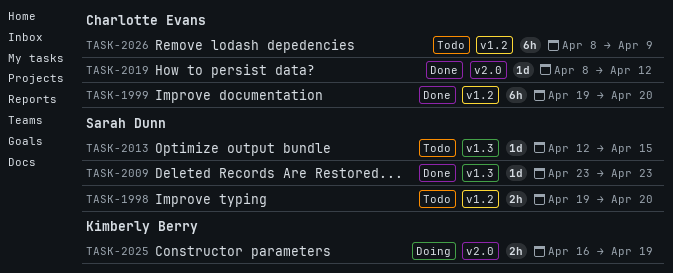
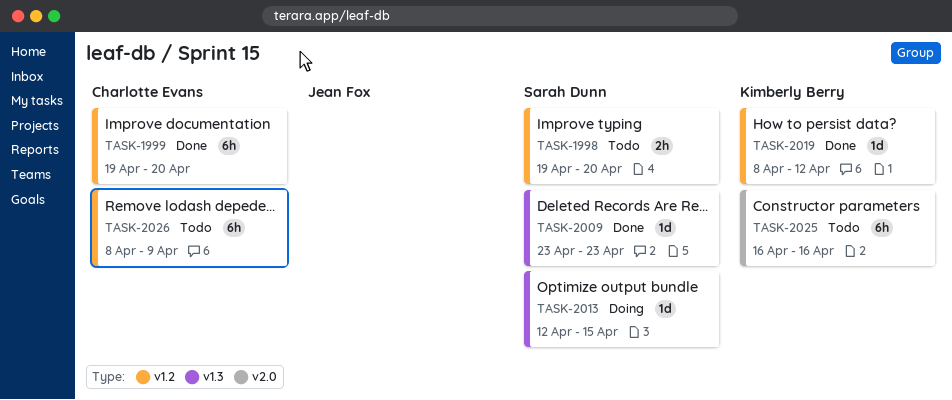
TASK-2013, status: Todo -> Doing
TASK-2019, owner: Charlotte Evans -> Kimberly Berry
TASK-2019, label: v2.0 -> v1.2
TASK-2025, status: Doing -> Todo
TASK-2025, estimate: 2h -> 6h
TASK-2025, due: Apr 19 -> Apr 16

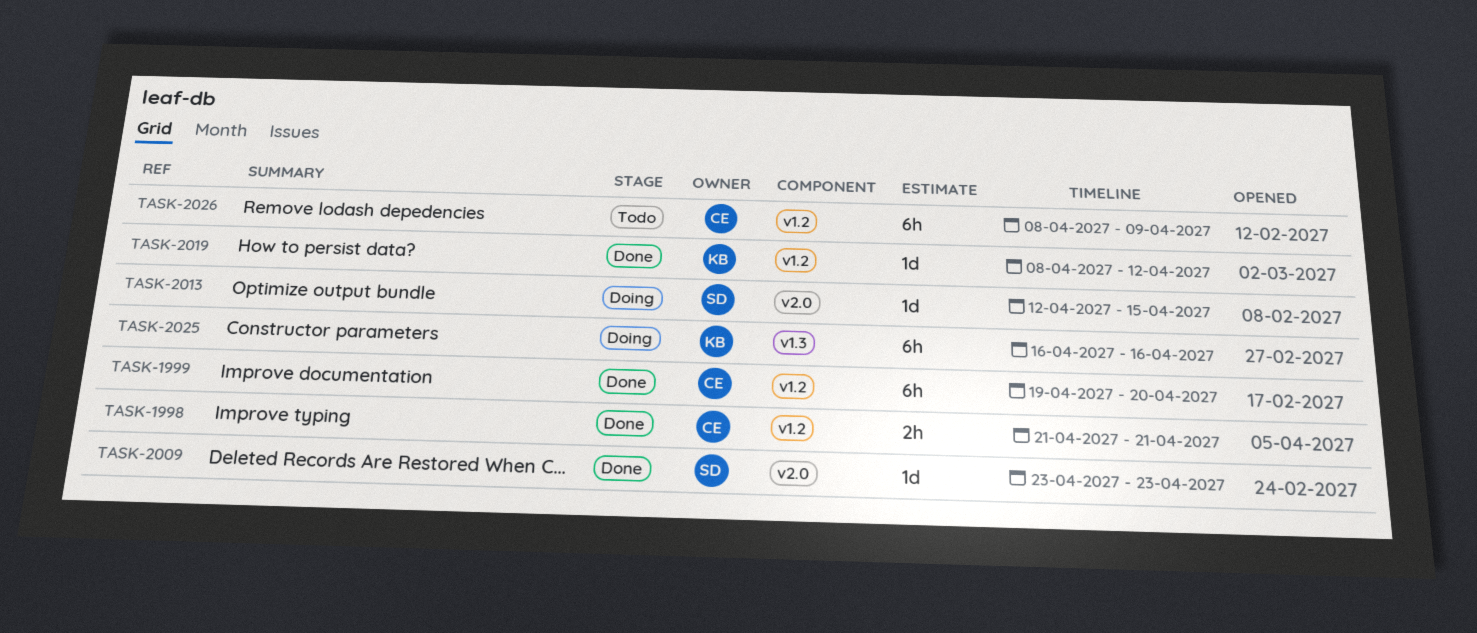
TASK-1998, status: Todo -> Done
TASK-1998, owner: Sarah Dunn -> Charlotte Evans
TASK-1998, start: Apr 19 -> Apr 21
TASK-1998, due: Apr 20 -> Apr 21
TASK-2009, label: v1.3 -> v2.0
TASK-2013, label: v1.3 -> v2.0
TASK-2025, status: Todo -> Doing
TASK-2025, label: v2.0 -> v1.3

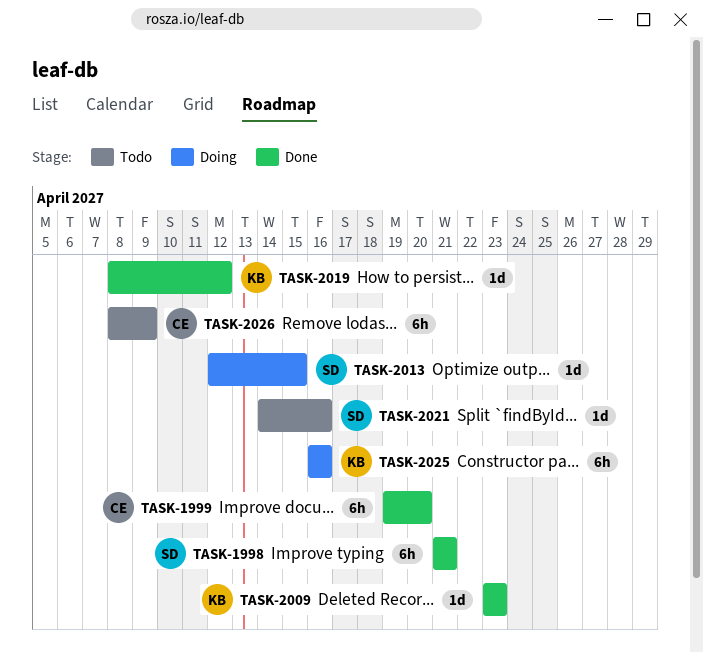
TASK-1998, owner: CE -> SD
TASK-1998, estimate: 2h -> 6h
TASK-2009, owner: SD -> KB
TASK-2021: none -> present

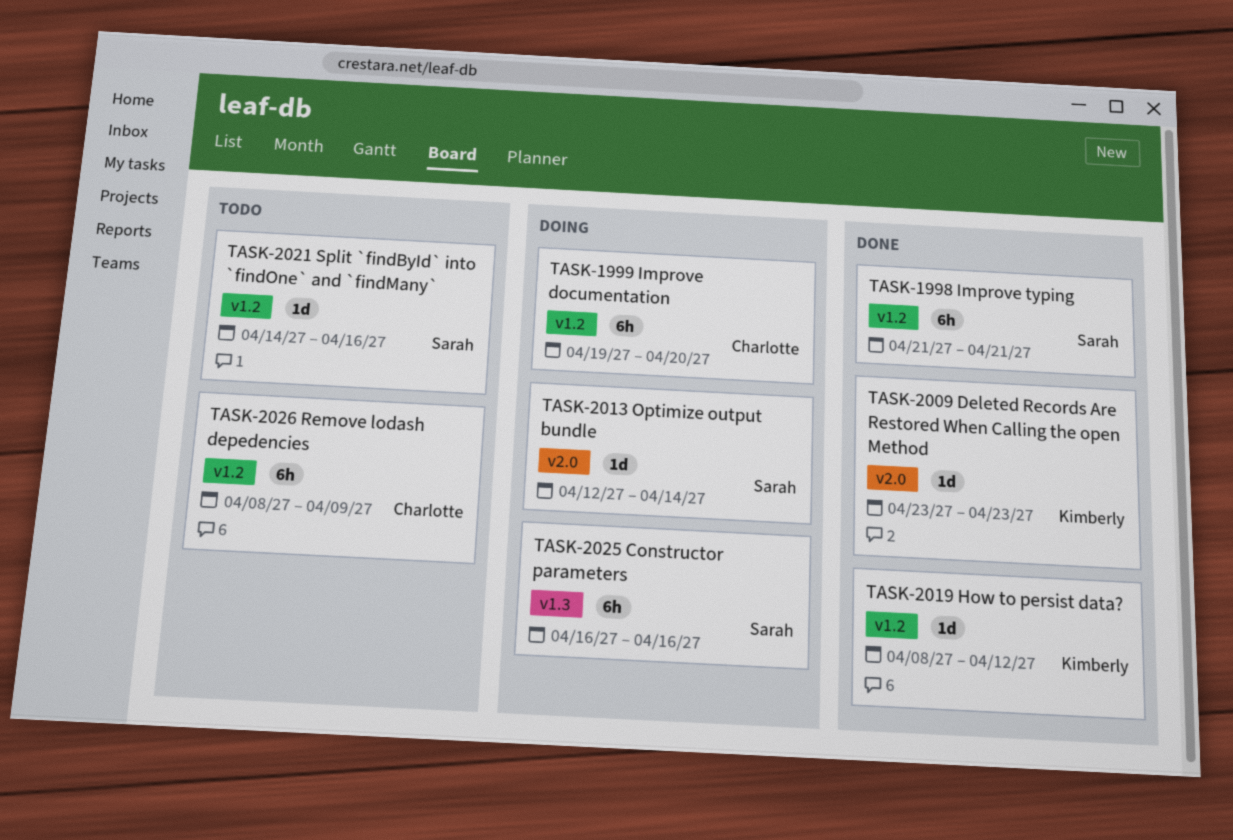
TASK-1999, status: Done -> Doing
TASK-2013, due: Apr 15 -> Apr 14
TASK-2025, owner: Kimberly -> Sarah

